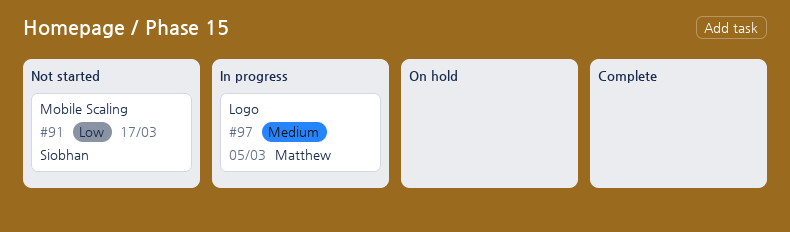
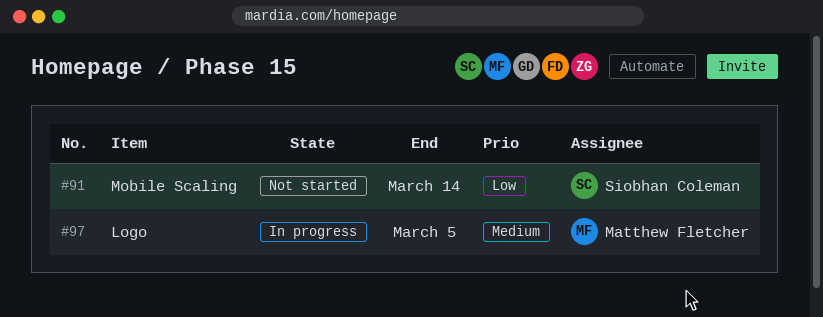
#91, due: Mar 17 -> Mar 14

